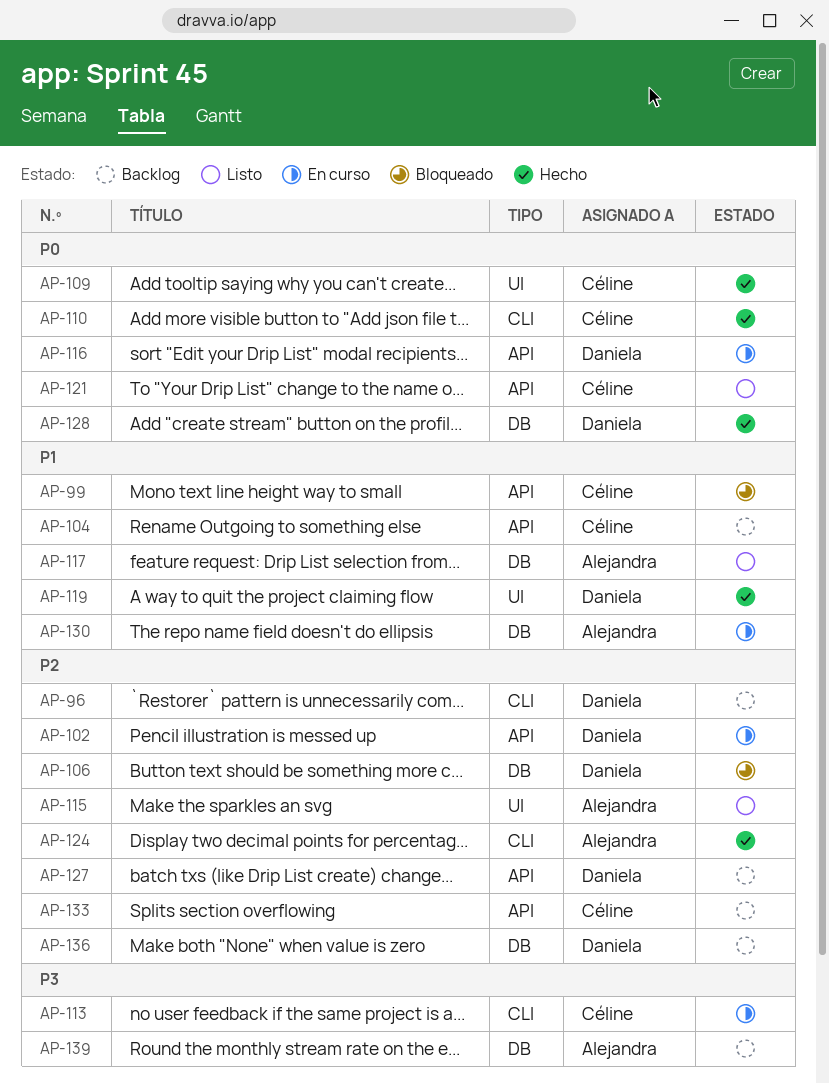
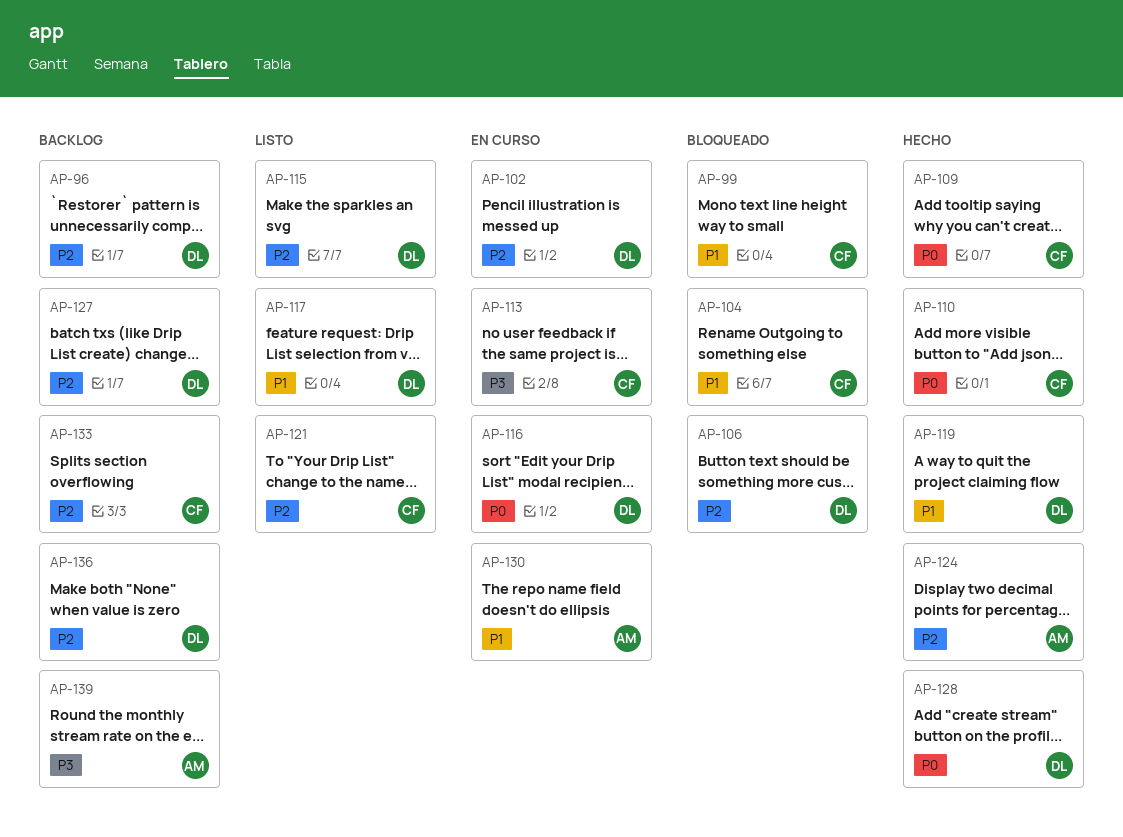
AP-104, status: Backlog -> Bloqueado
AP-115, owner: Alejandra -> Daniela
AP-117, owner: Alejandra -> Daniela
AP-121, priority: P0 -> P2

